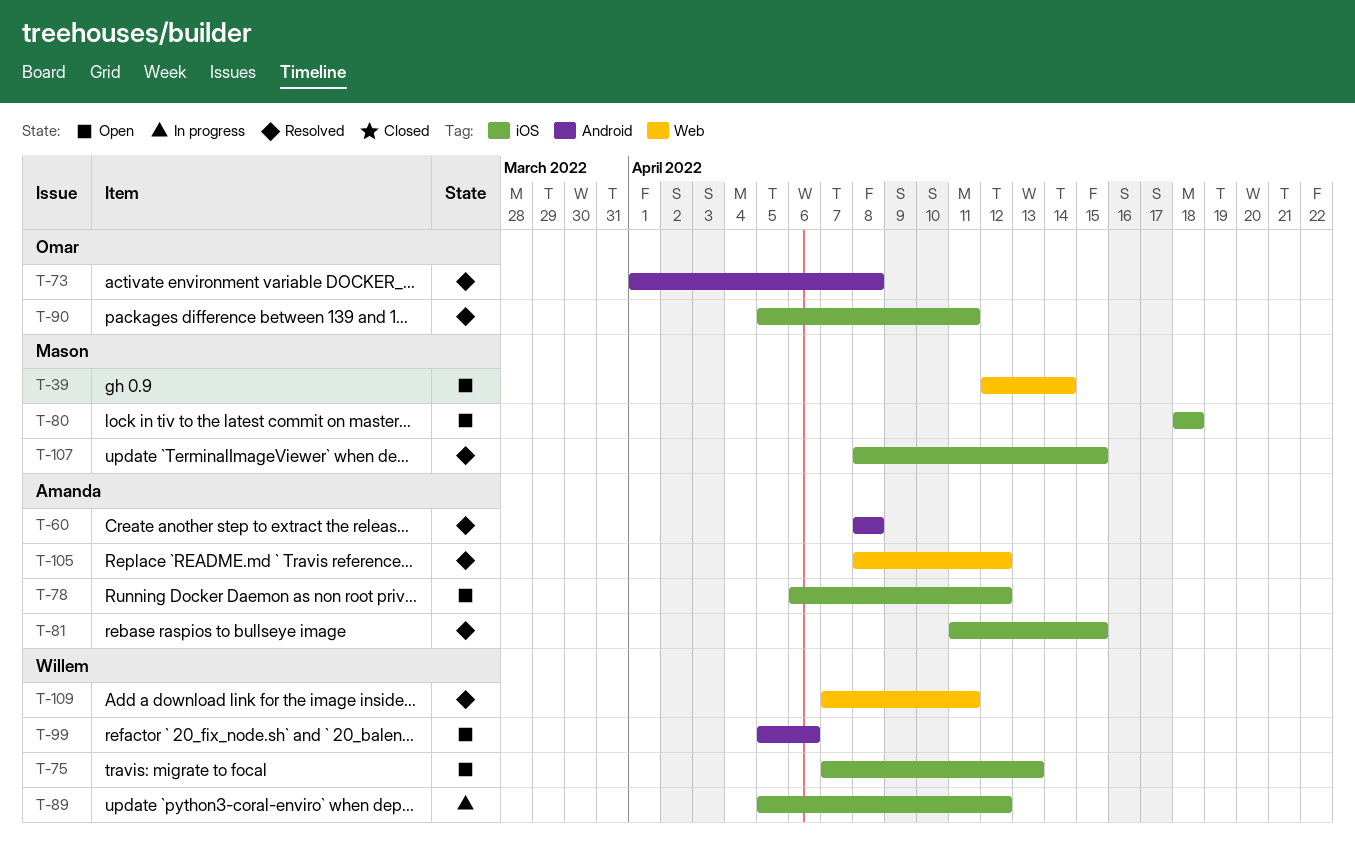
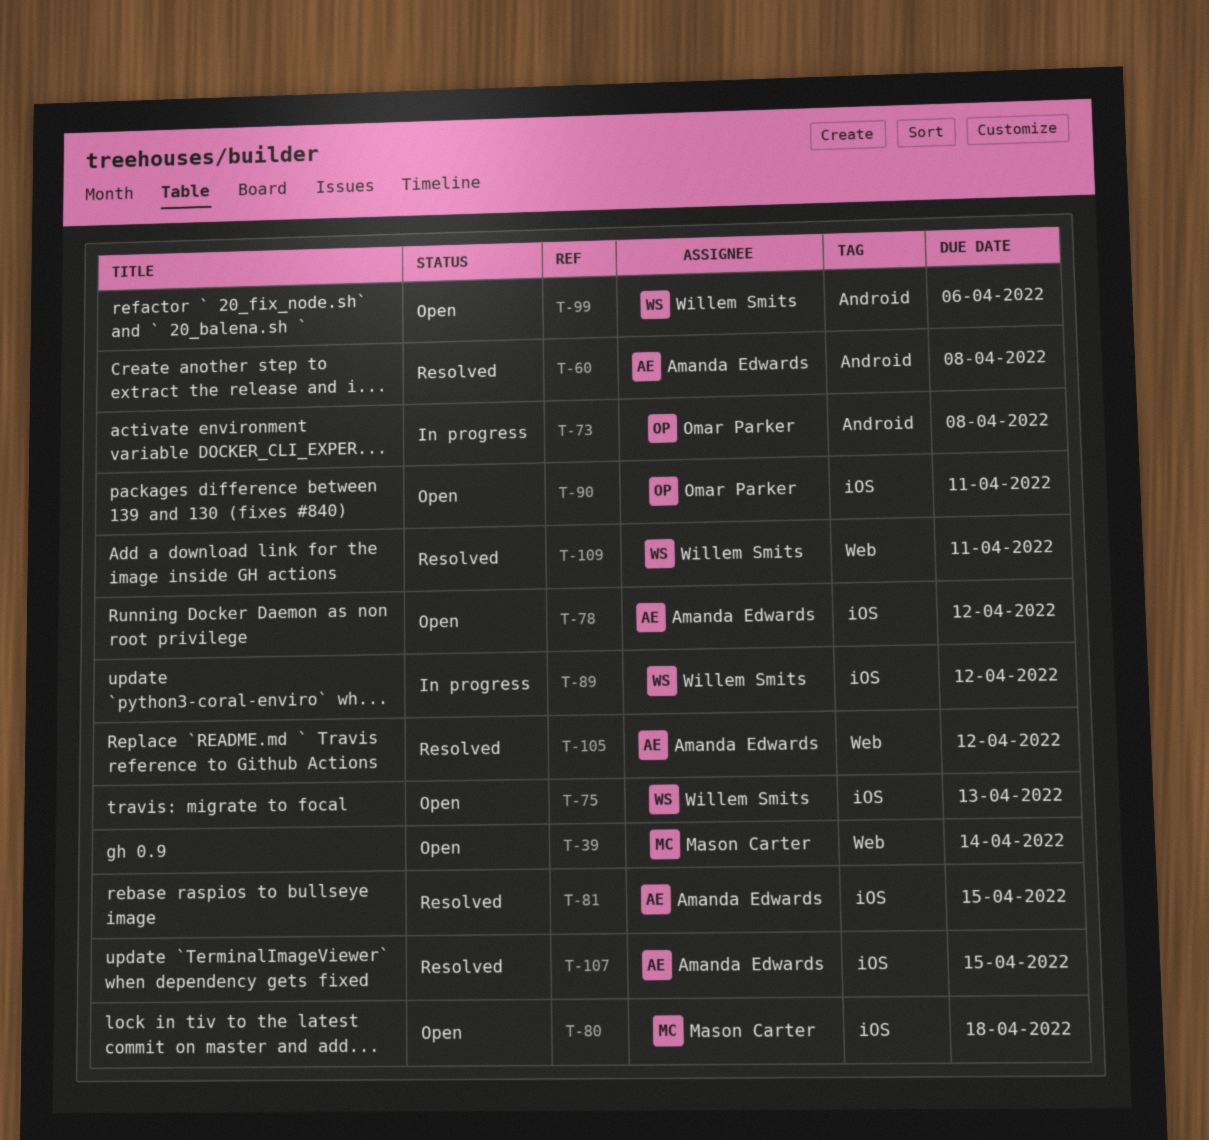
T-73, status: Resolved -> In progress
T-90, status: Resolved -> Open
T-107, owner: Mason Carter -> Amanda Edwards

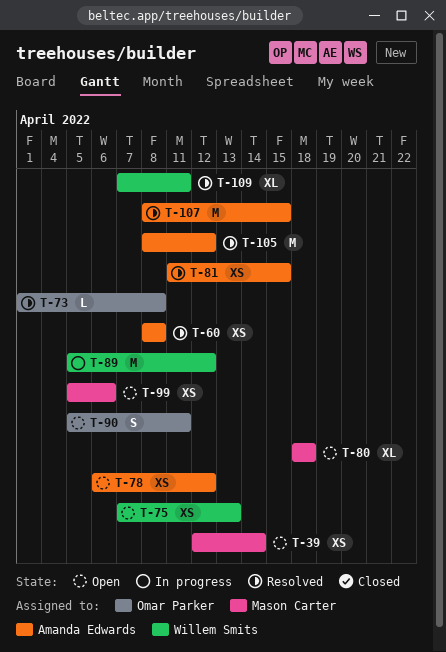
T-73, status: In progress -> Resolved
T-99, owner: Willem Smits -> Mason Carter

